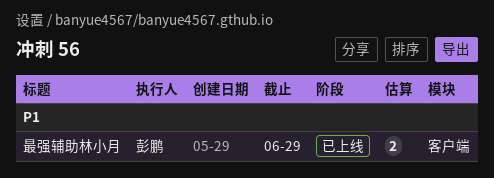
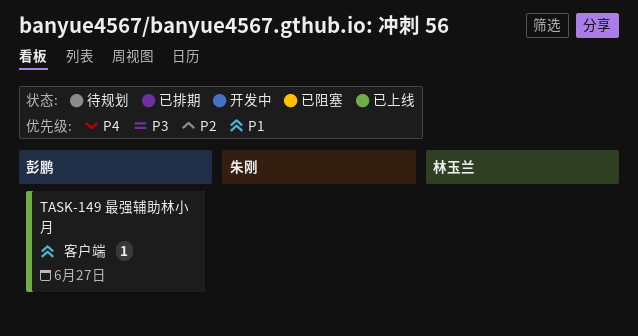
最强辅助林小月, estimate: 2 -> 1
最强辅助林小月, due: Jun 29 -> Jun 27

